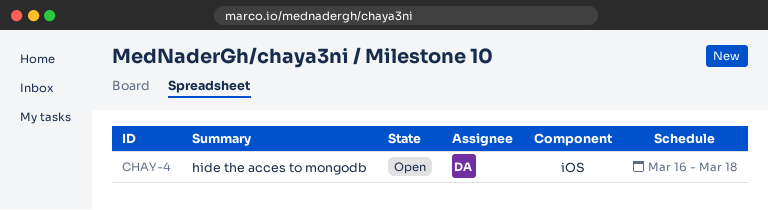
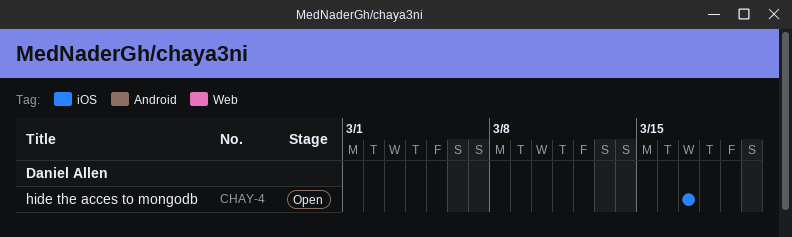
CHAY-4, start: Mar 16 -> Mar 17
CHAY-4, due: Mar 18 -> Mar 17

